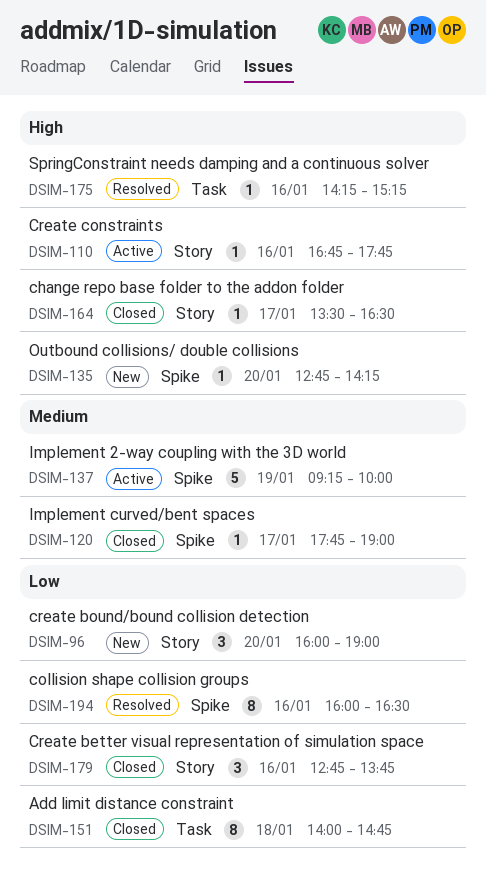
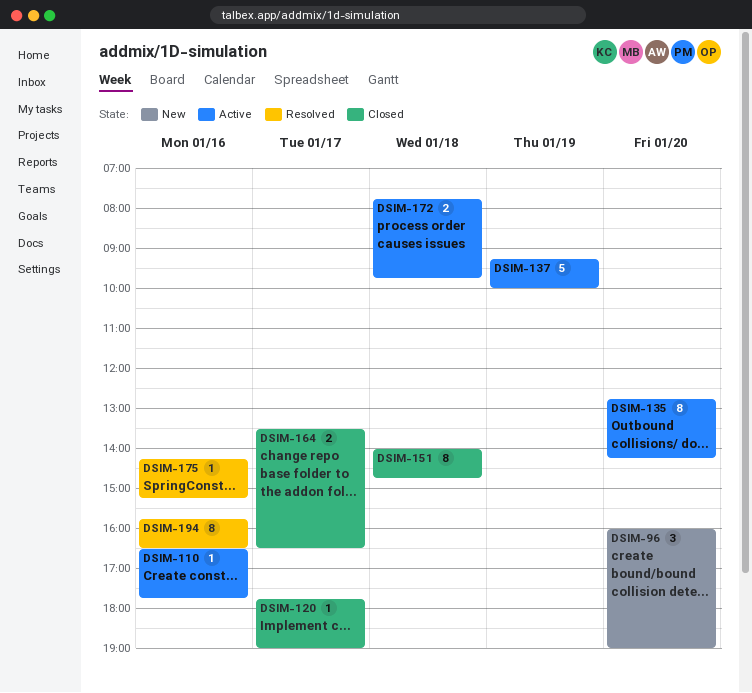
DSIM-110, begins: 16:45 -> 16:30
DSIM-135, status: New -> Active
DSIM-135, estimate: 1 -> 8
DSIM-164, estimate: 1 -> 2
DSIM-172: none -> present
DSIM-179: present -> none
DSIM-194, begins: 16:00 -> 15:45

